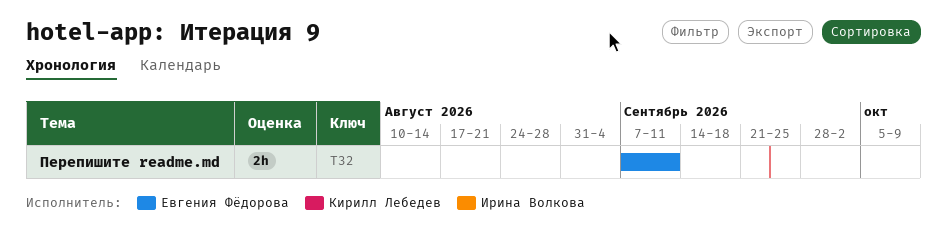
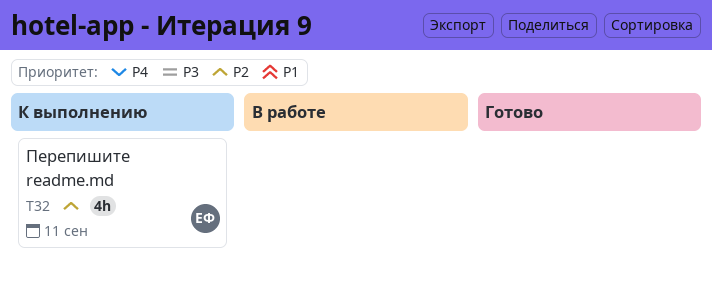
T32, estimate: 2h -> 4h

